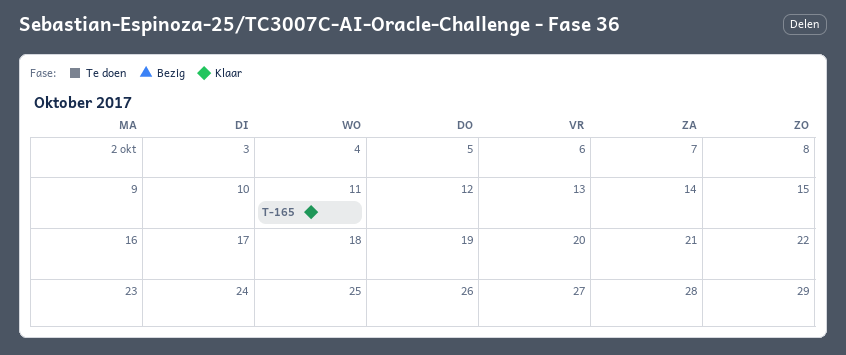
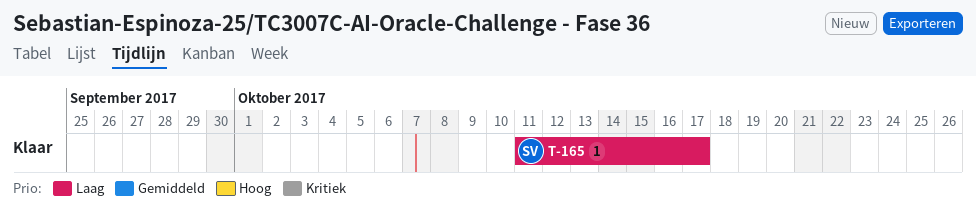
T-165, due: Oct 11 -> Oct 17

